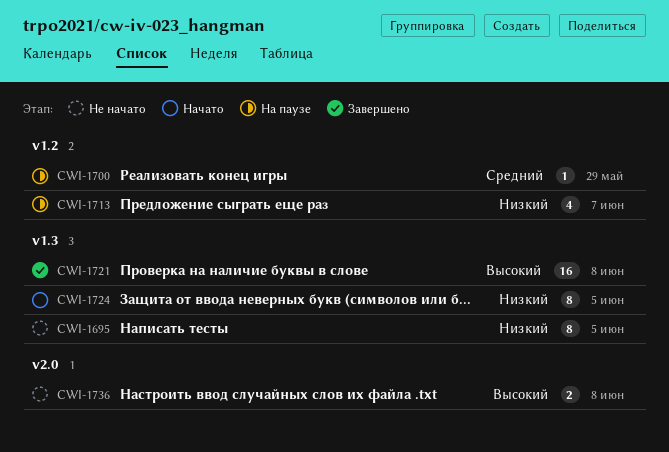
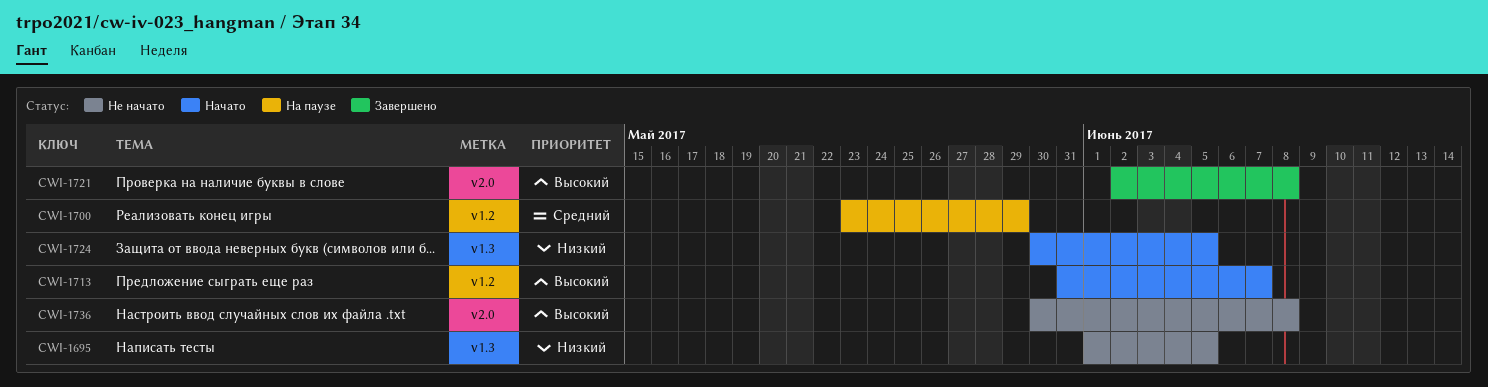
CWI-1713, status: На паузе -> Начато
CWI-1713, priority: Низкий -> Высокий
CWI-1721, label: v1.3 -> v2.0

